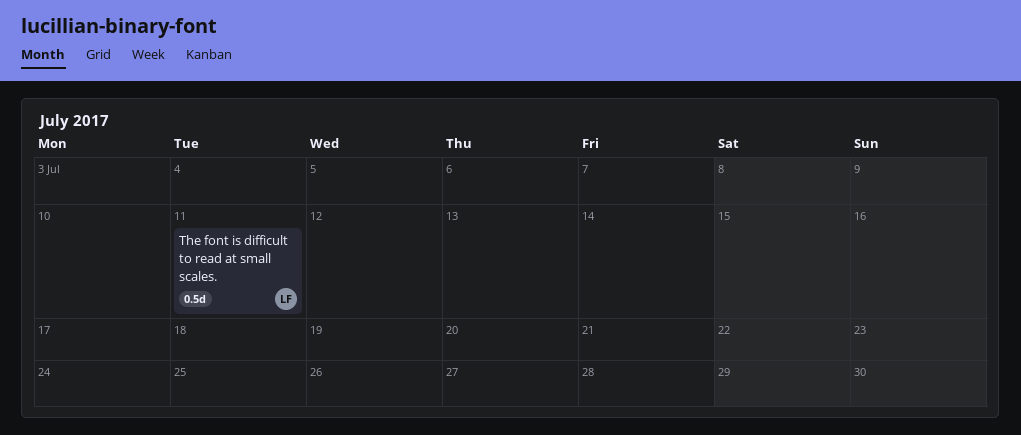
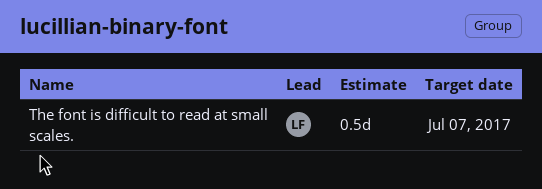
The font is difficult to read at small scales., due: Jul 11 -> Jul 7

